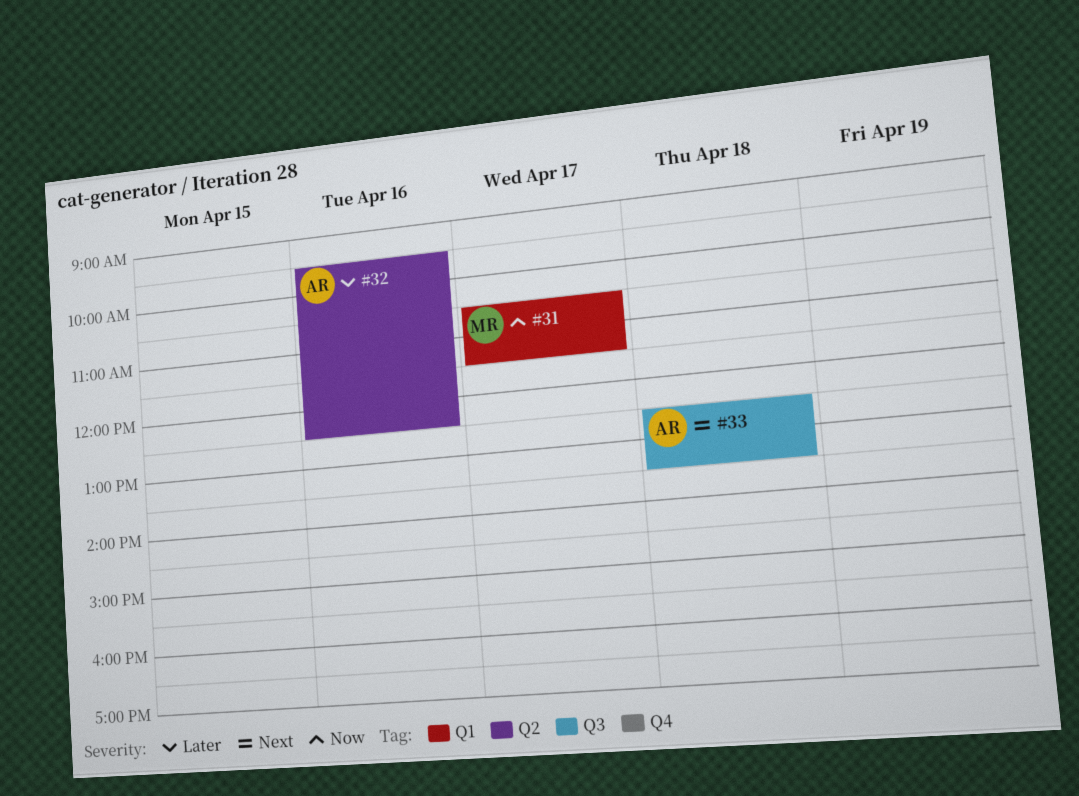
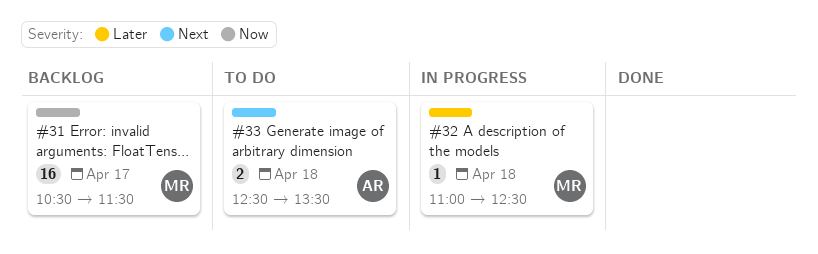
#32, owner: AR -> MR
#32, day: Apr 16 -> Apr 18
#32, begins: 09:30 -> 11:00

